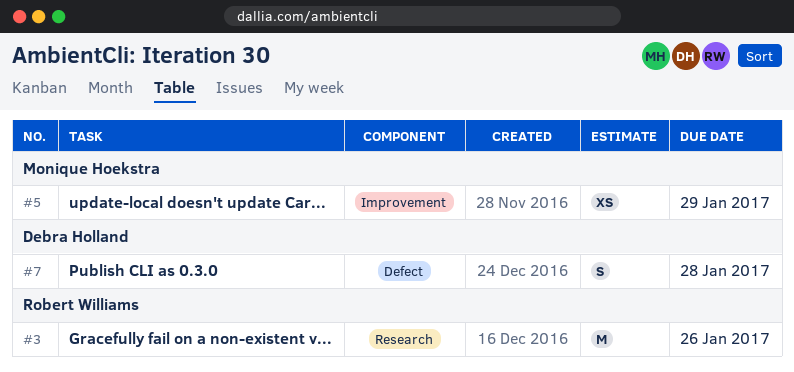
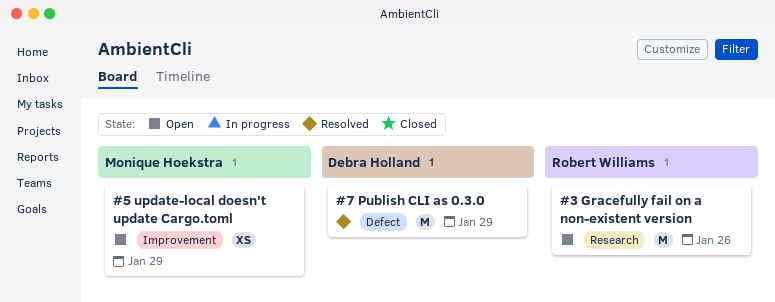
#7, estimate: S -> M
#7, due: Jan 28 -> Jan 29

